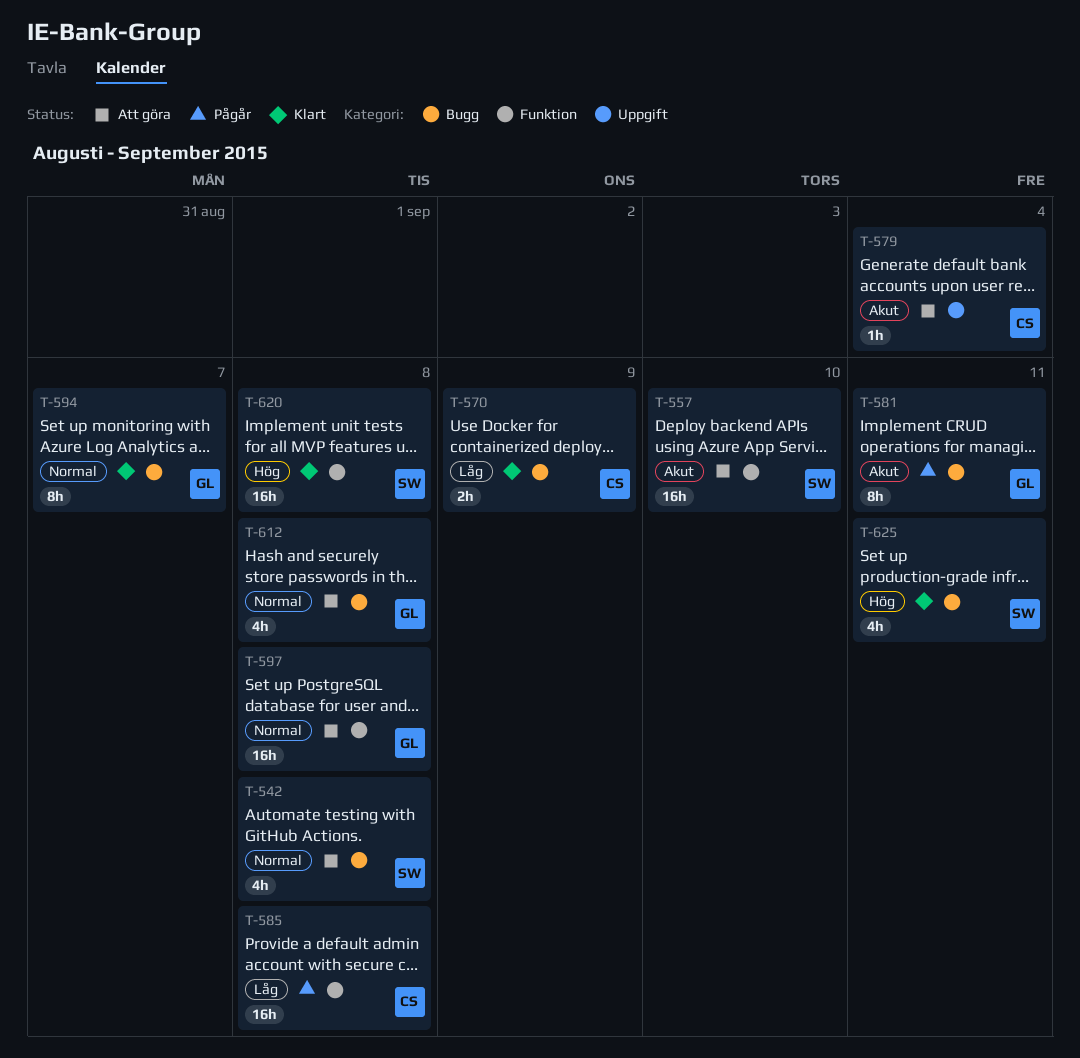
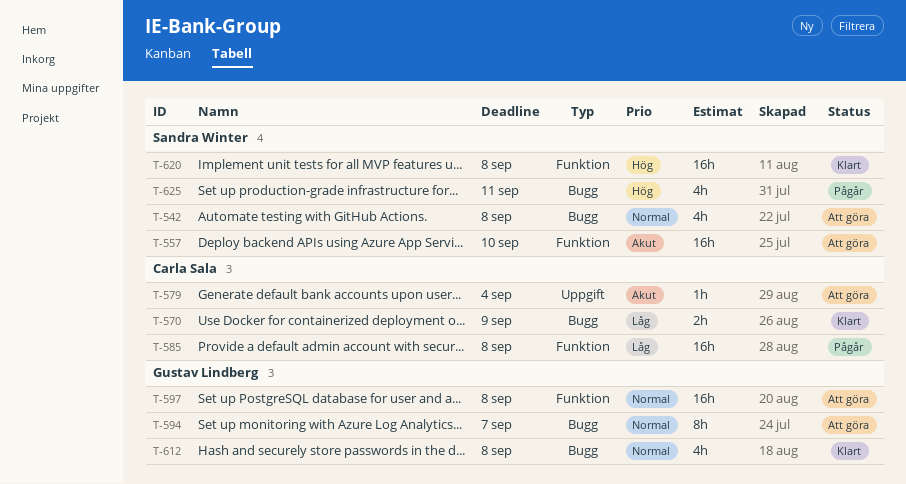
T-581: present -> none
T-594, status: Klart -> Att göra
T-612, status: Att göra -> Klart
T-625, status: Klart -> Pågår

